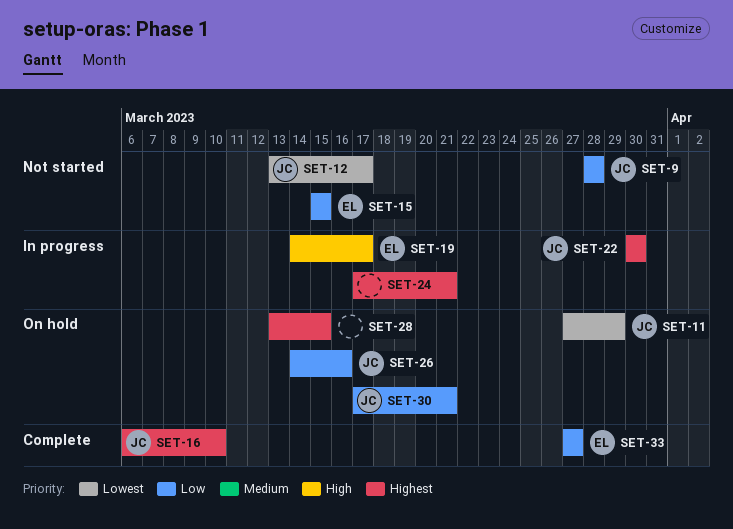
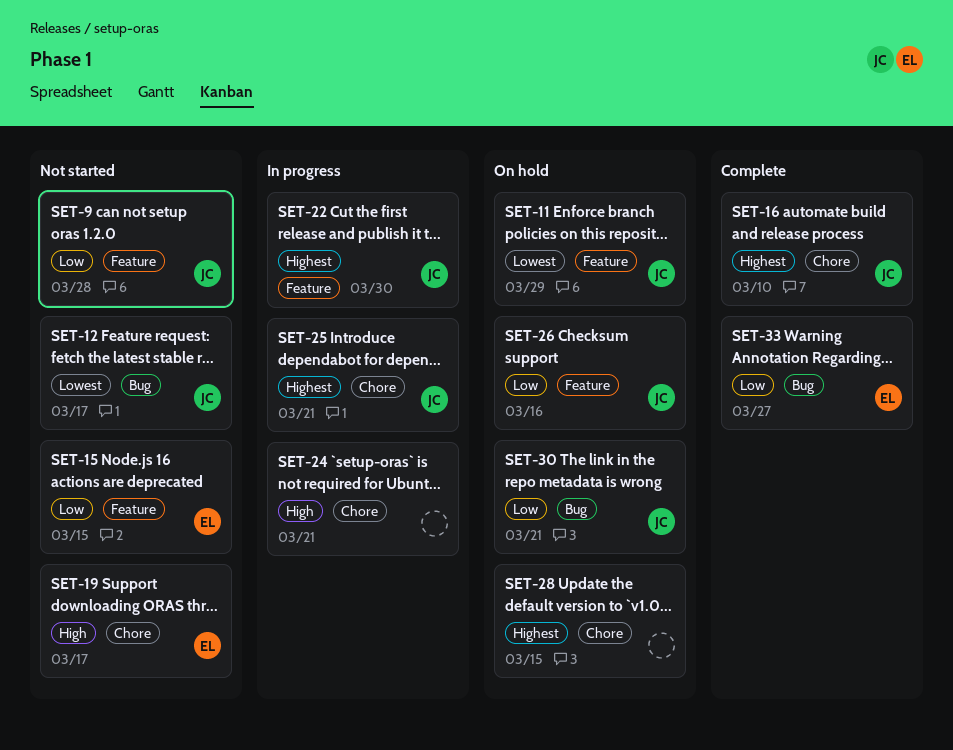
SET-19, status: In progress -> Not started
SET-24, priority: Highest -> High
SET-25: none -> present

